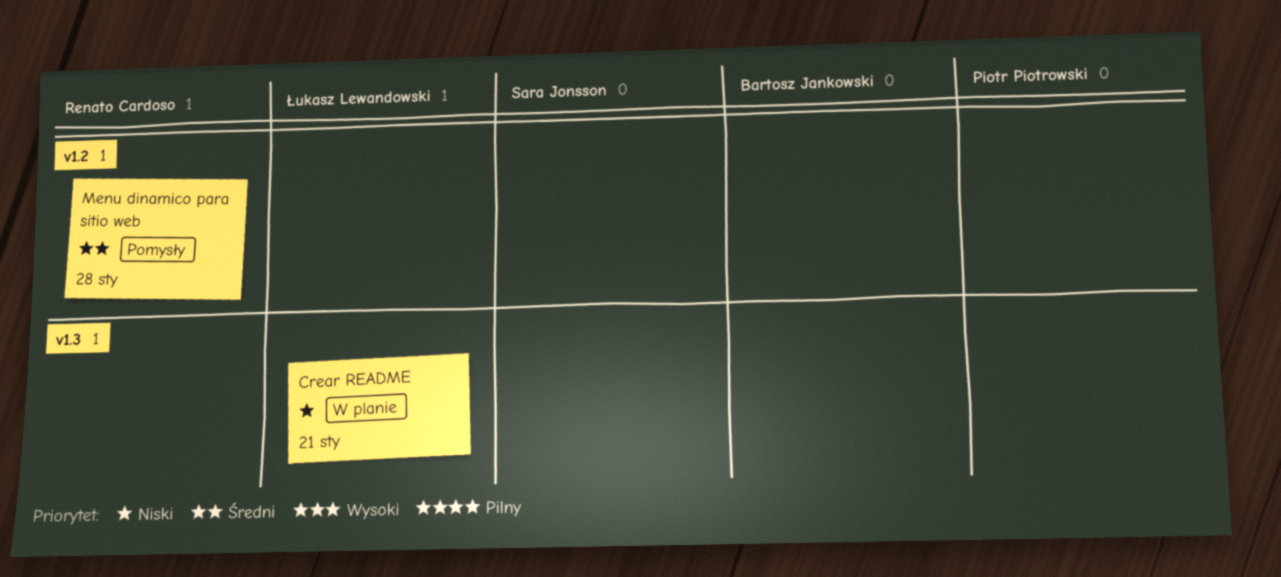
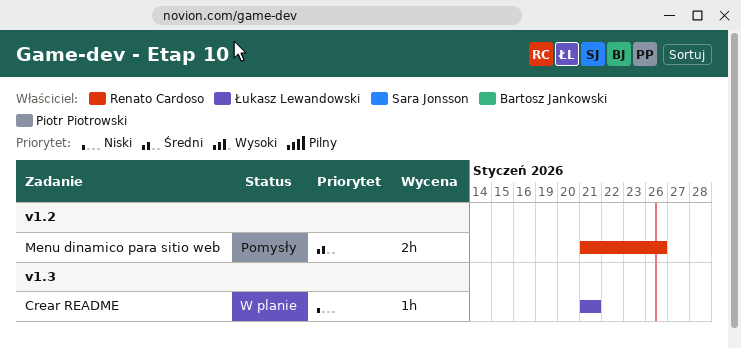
Menu dinamico para sitio web, due: Jan 28 -> Jan 26

